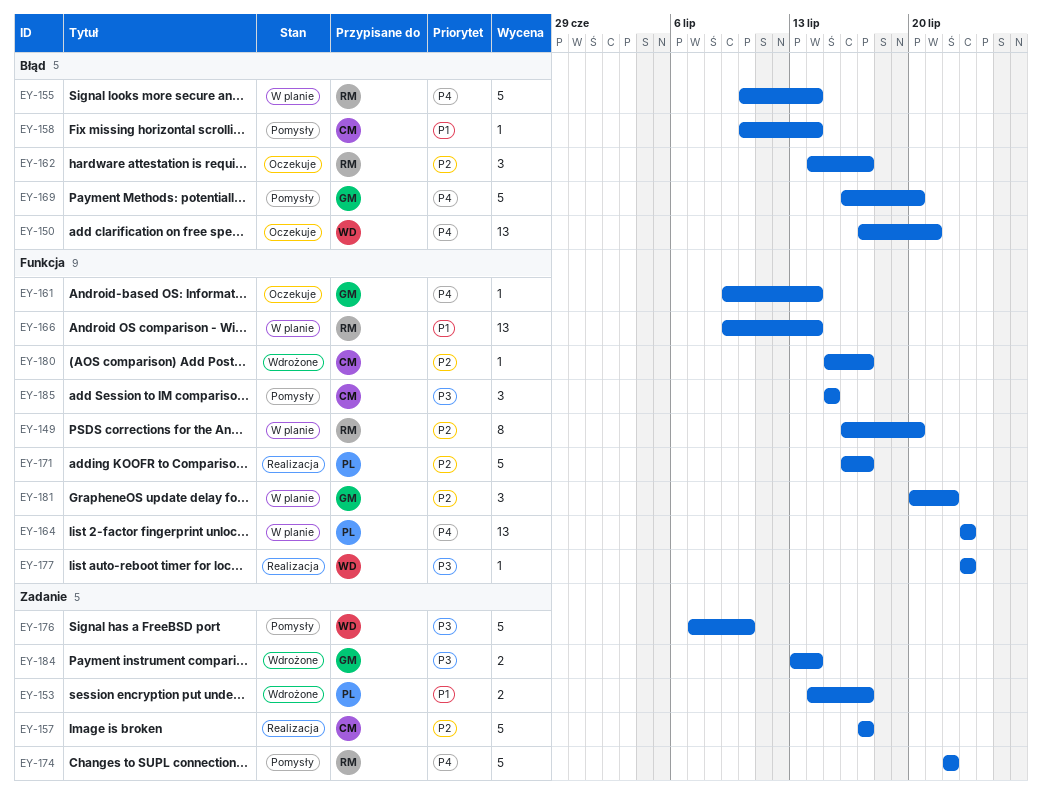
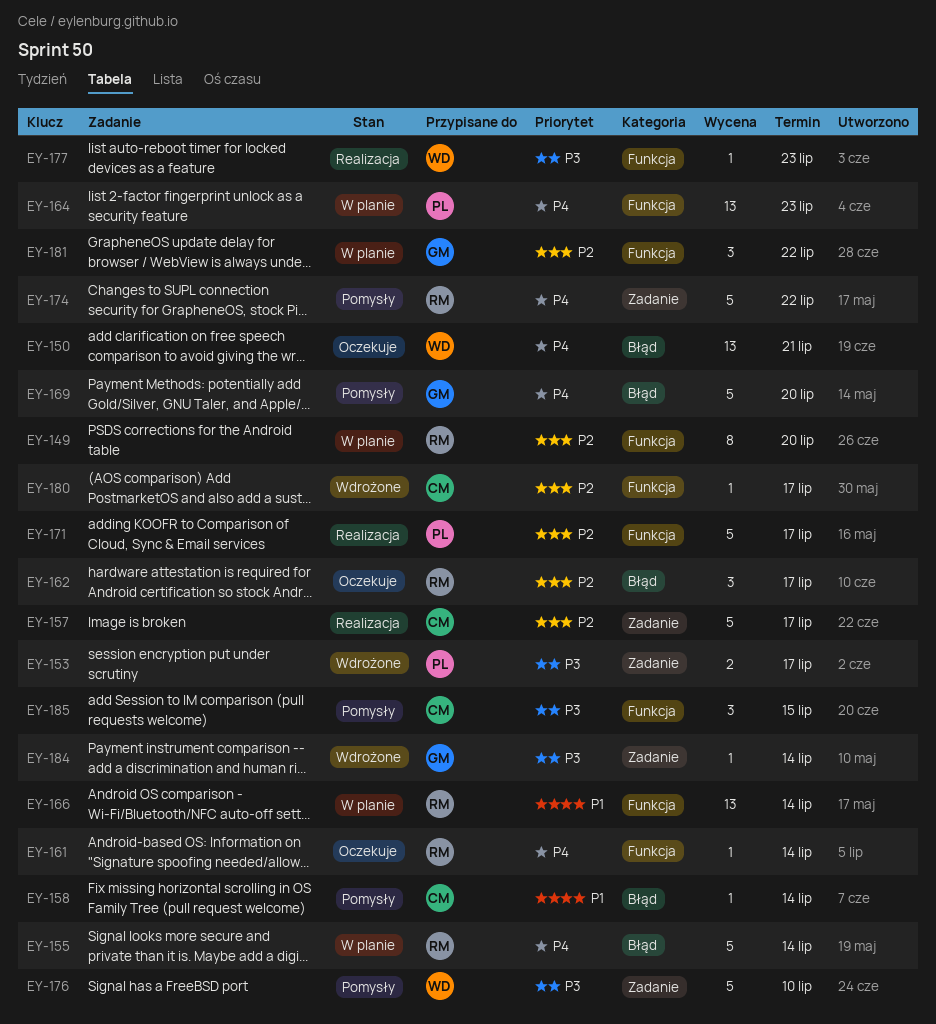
EY-153, priority: P1 -> P3
EY-161, owner: GM -> RM
EY-184, estimate: 2 -> 1

